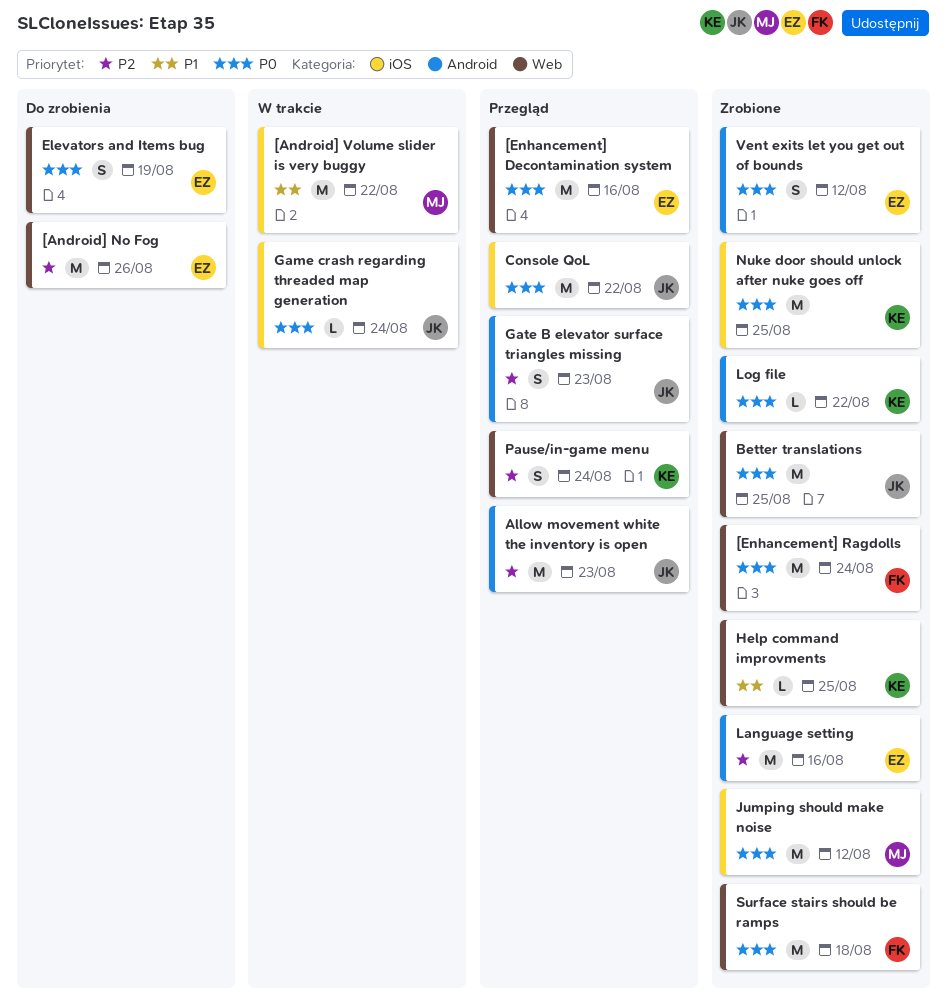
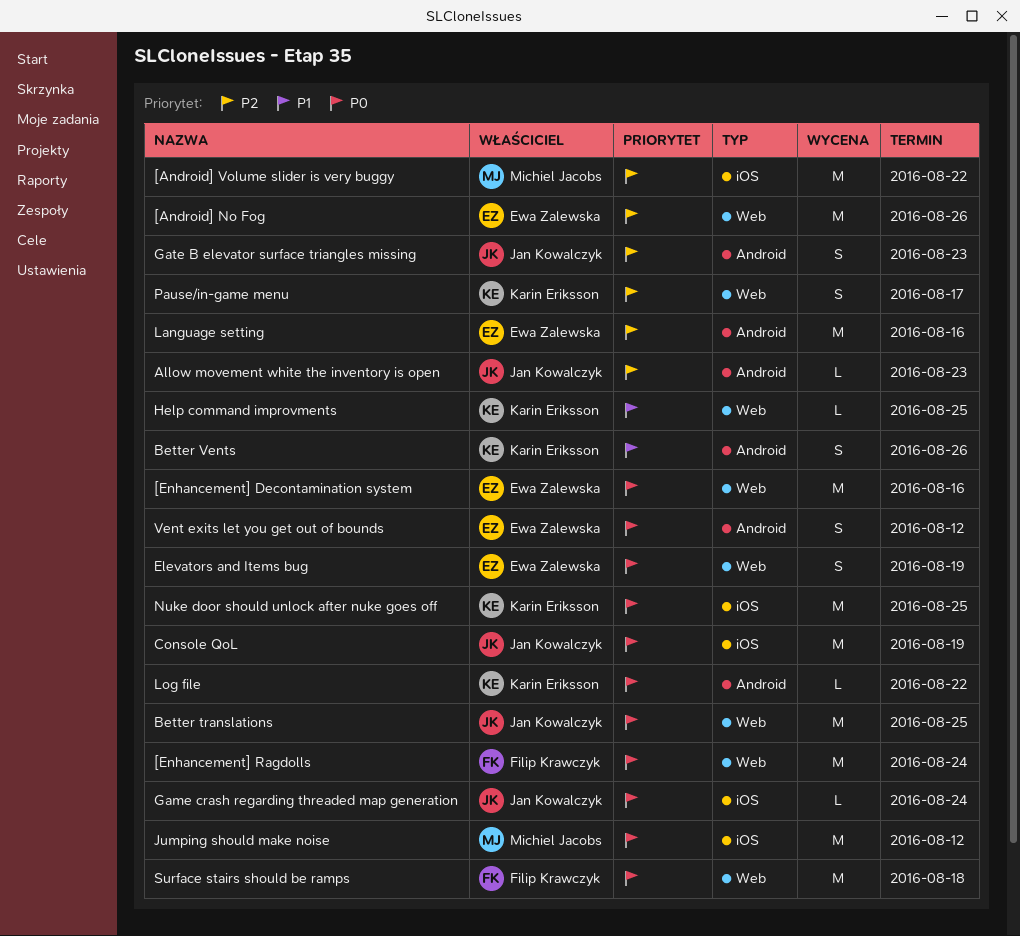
[Android] Volume slider is very buggy, priority: P1 -> P2
Allow movement white the inventory is open, estimate: M -> L
Better Vents: none -> present
Console QoL, due: Aug 22 -> Aug 19
Pause/in-game menu, due: Aug 24 -> Aug 17

